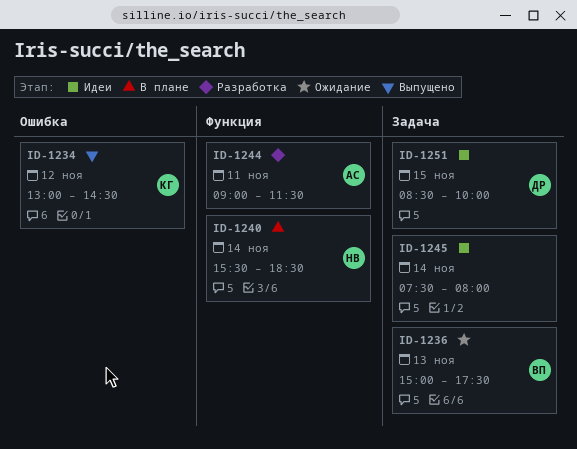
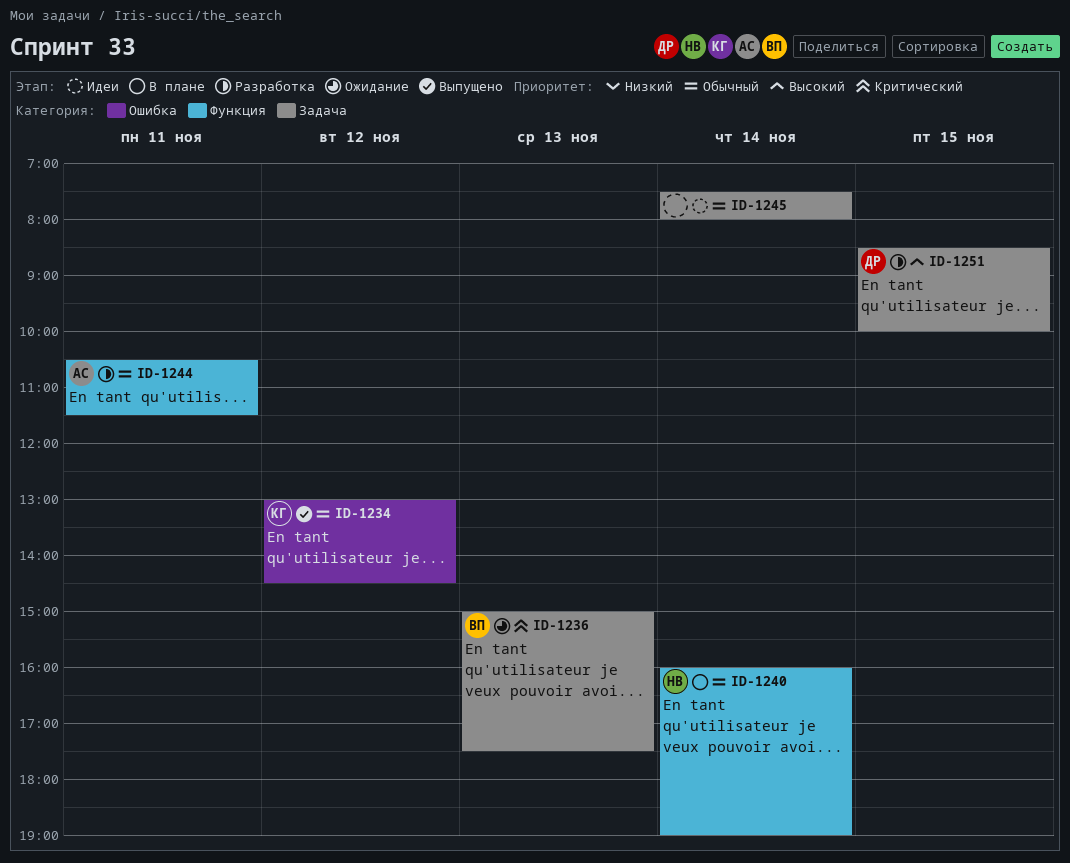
ID-1240, begins: 15:30 -> 16:00
ID-1240, ends: 18:30 -> 19:00
ID-1244, begins: 09:00 -> 10:30
ID-1251, status: Идеи -> Разработка

